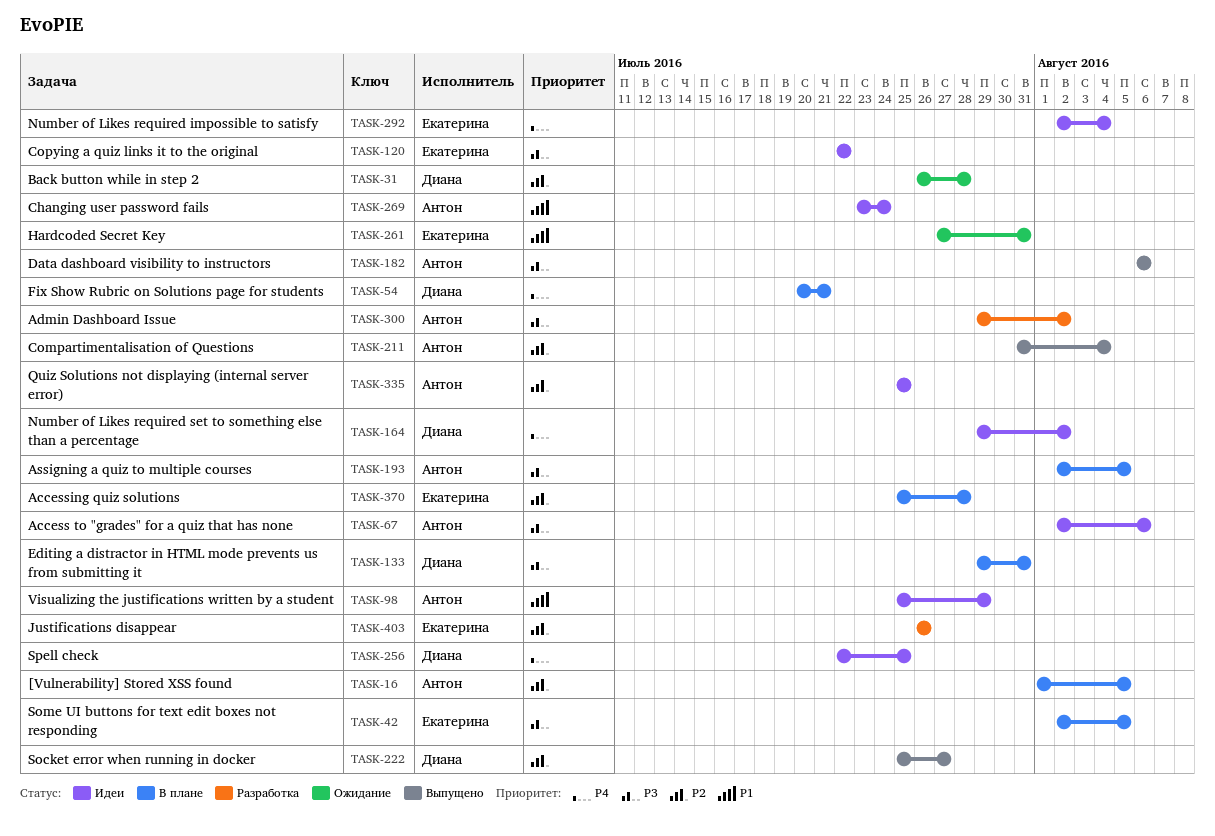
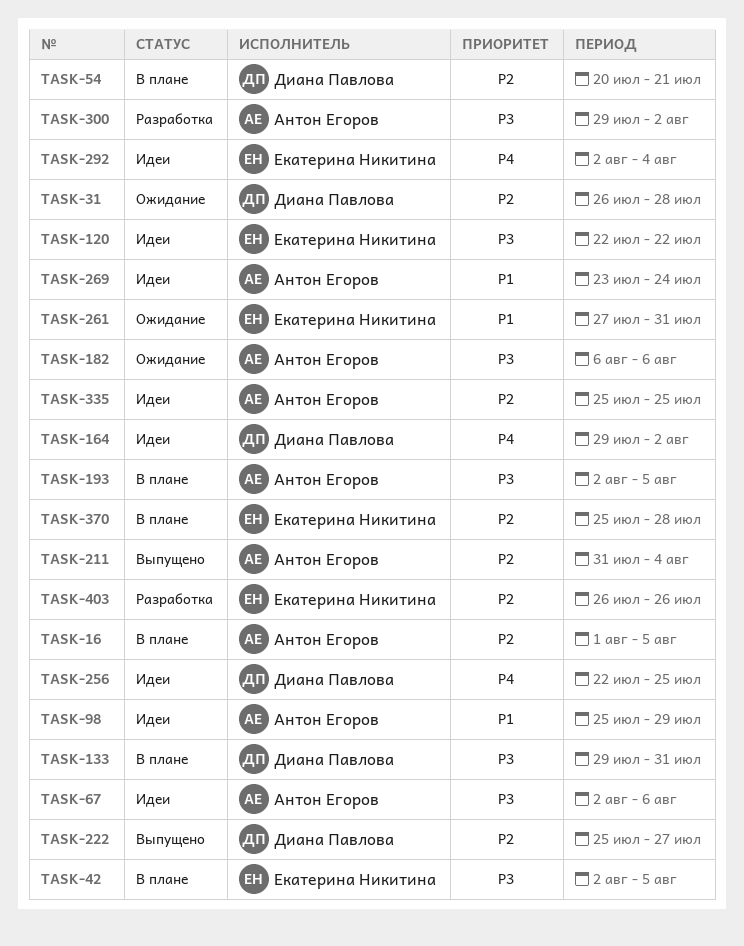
TASK-54, priority: P4 -> P2
TASK-182, status: Выпущено -> Ожидание

